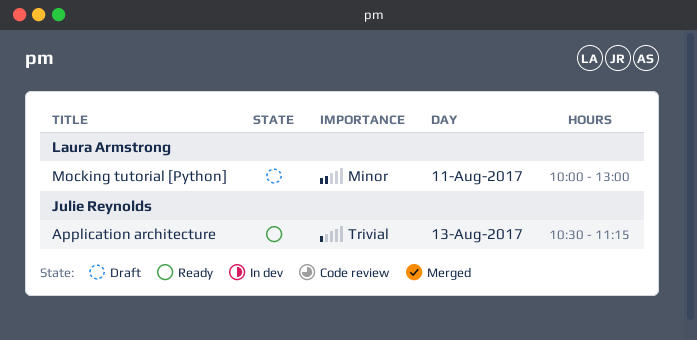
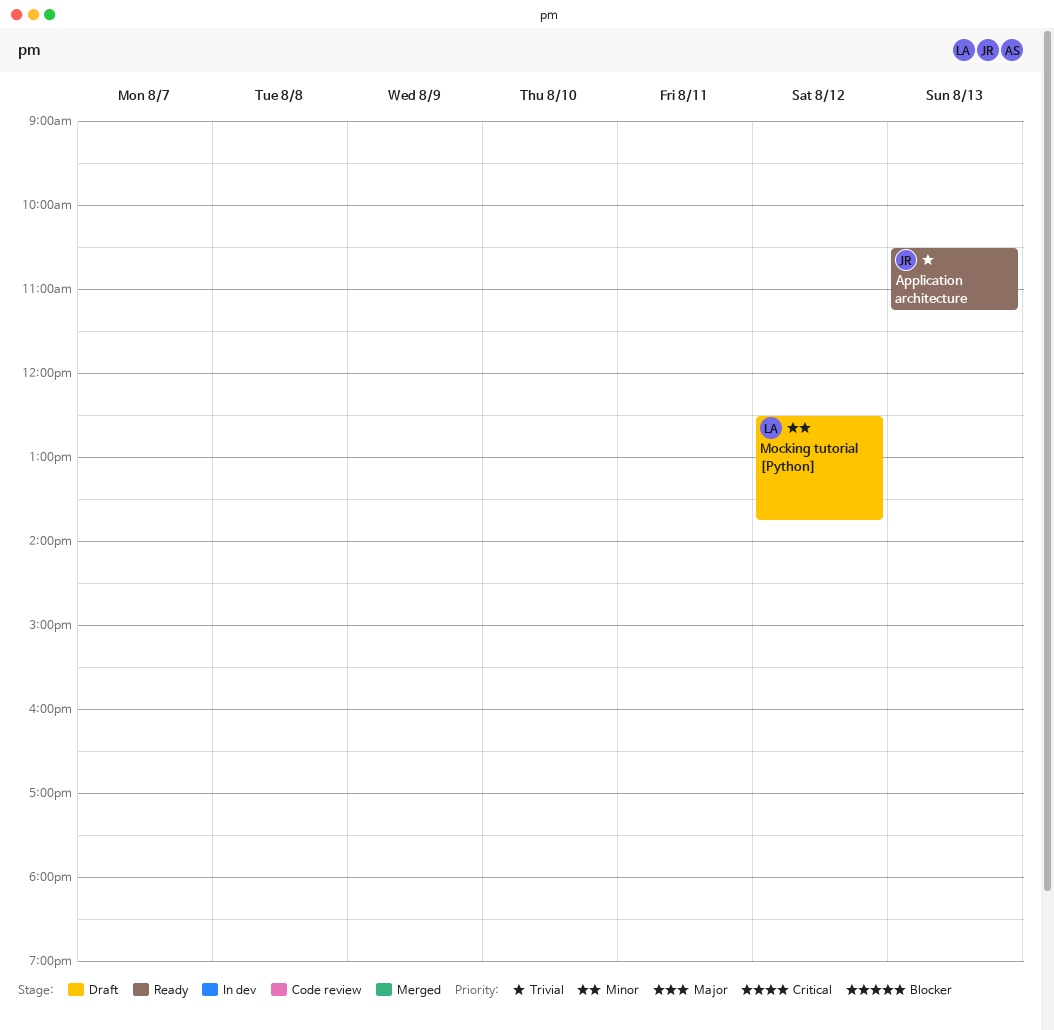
Mocking tutorial [Python], day: Aug 11 -> Aug 12
Mocking tutorial [Python], begins: 10:00 -> 12:30
Mocking tutorial [Python], ends: 13:00 -> 13:45

